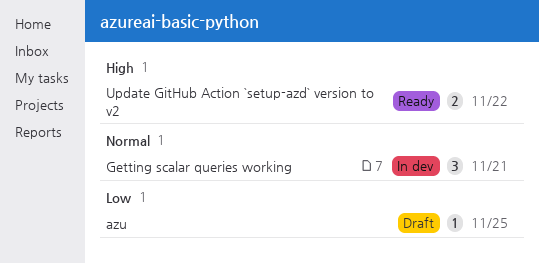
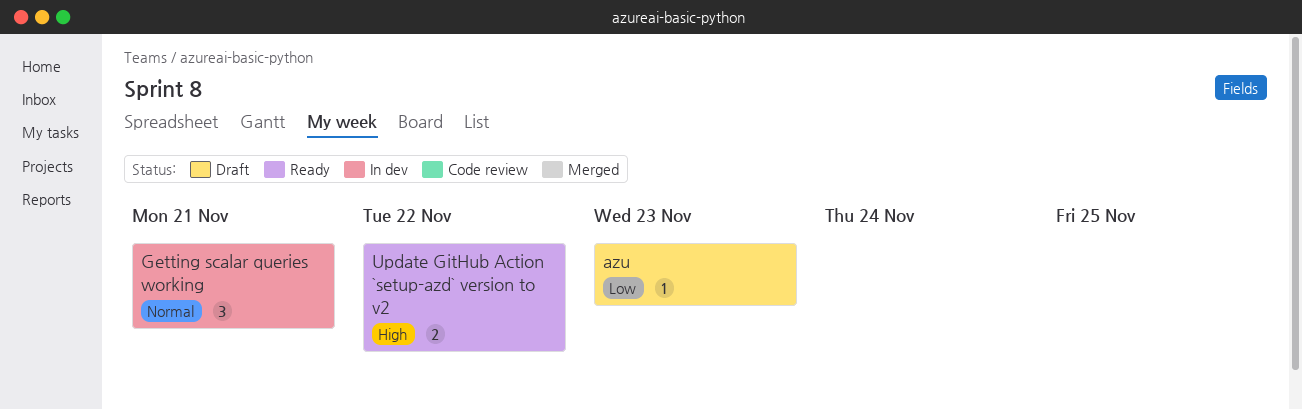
azu, due: Nov 25 -> Nov 23

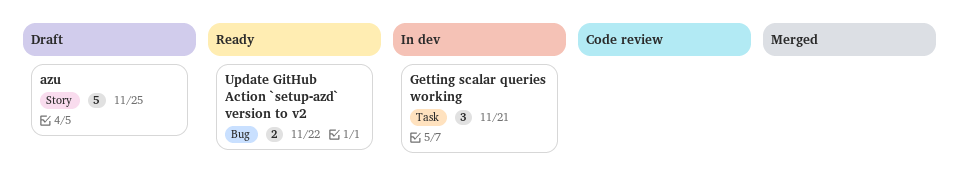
azu, estimate: 1 -> 5
azu, due: Nov 23 -> Nov 25

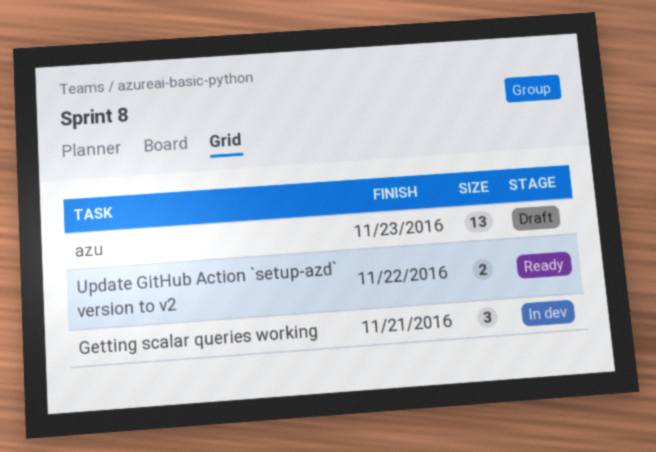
azu, estimate: 5 -> 13
azu, due: Nov 25 -> Nov 23

